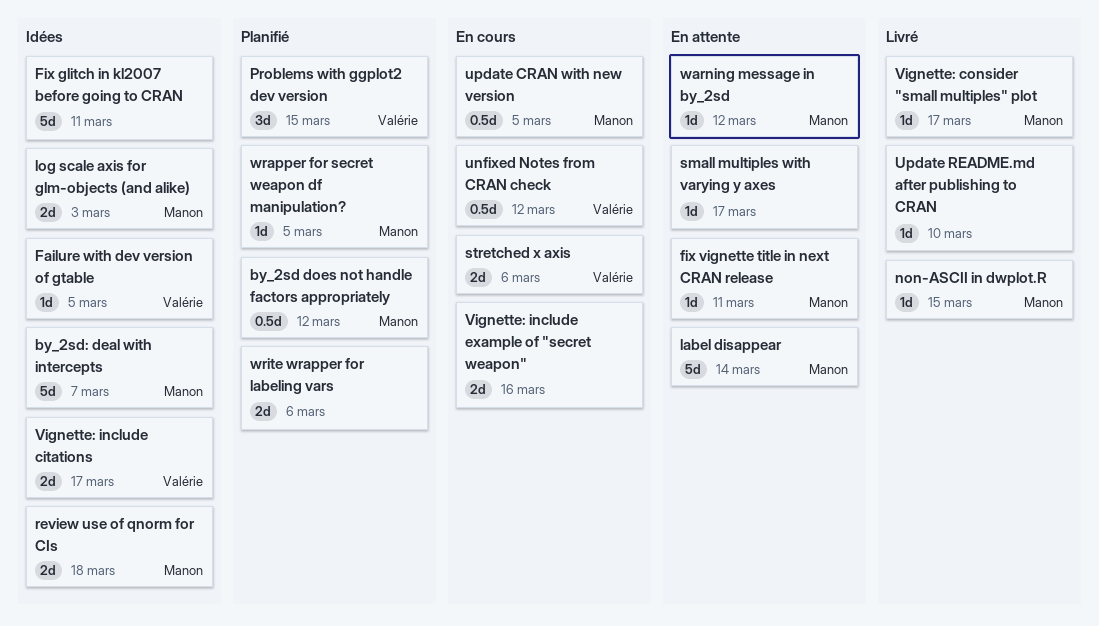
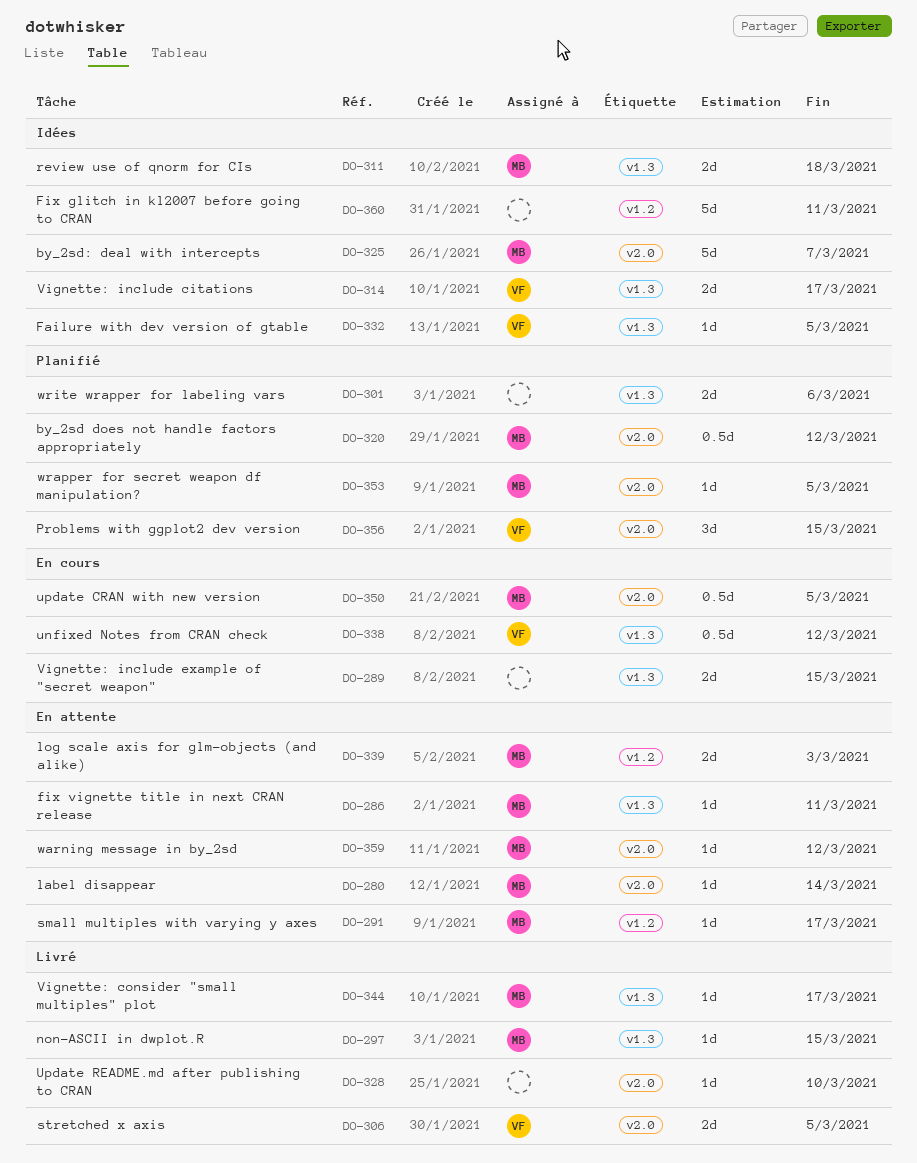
label disappear, estimate: 5d -> 1d
log scale axis for glm-objects (and alike), status: Idées -> En attente
small multiples with varying y axes, owner: none -> Manon
stretched x axis, status: En cours -> Livré
stretched x axis, due: Mar 6 -> Mar 5
Vignette: include example of "secret weapon", due: Mar 16 -> Mar 15

